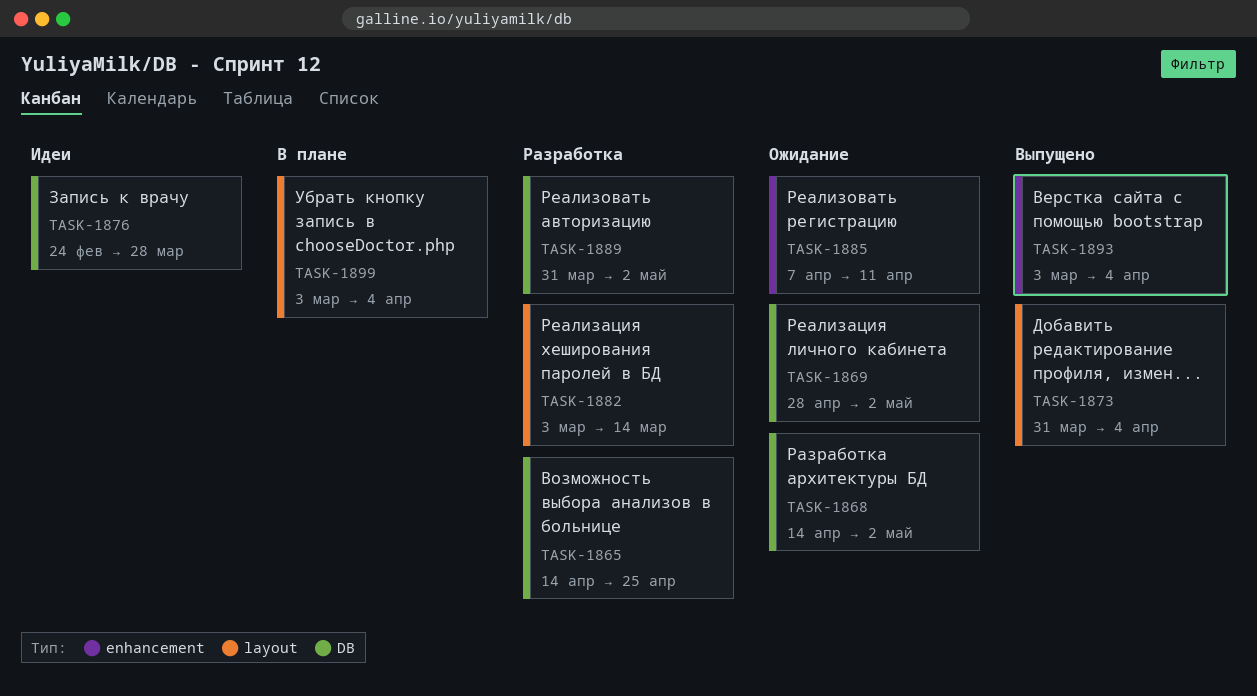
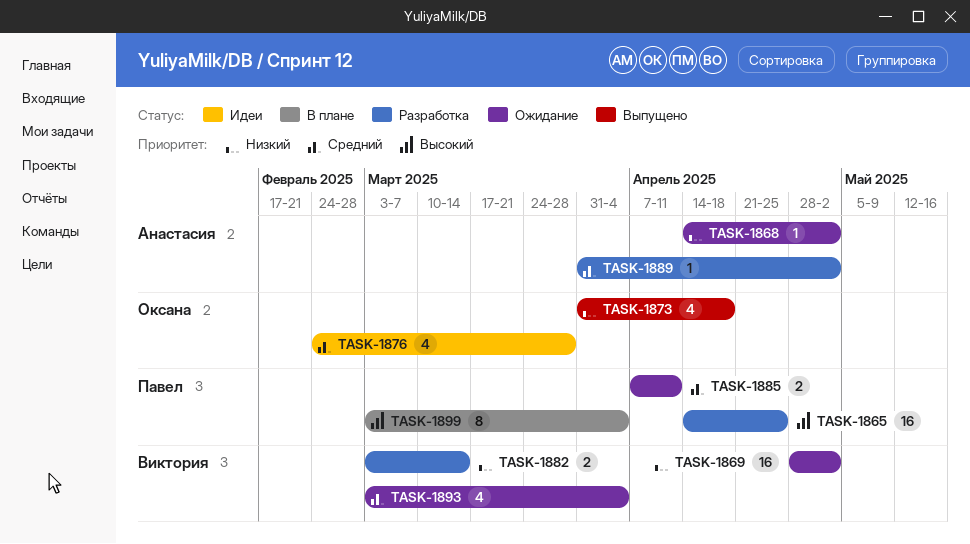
TASK-1873, due: Apr 4 -> Apr 18
TASK-1893, status: Выпущено -> Ожидание

